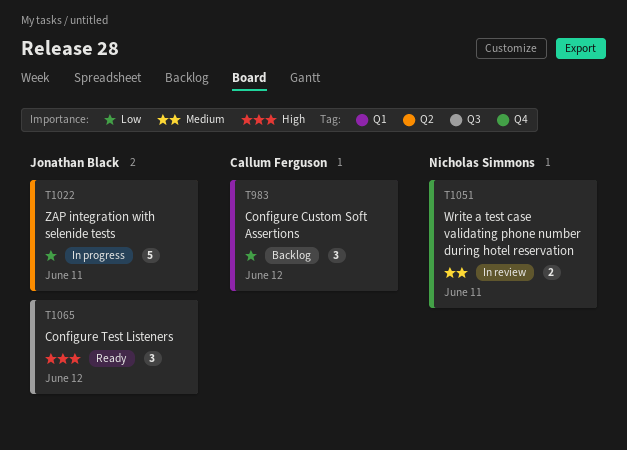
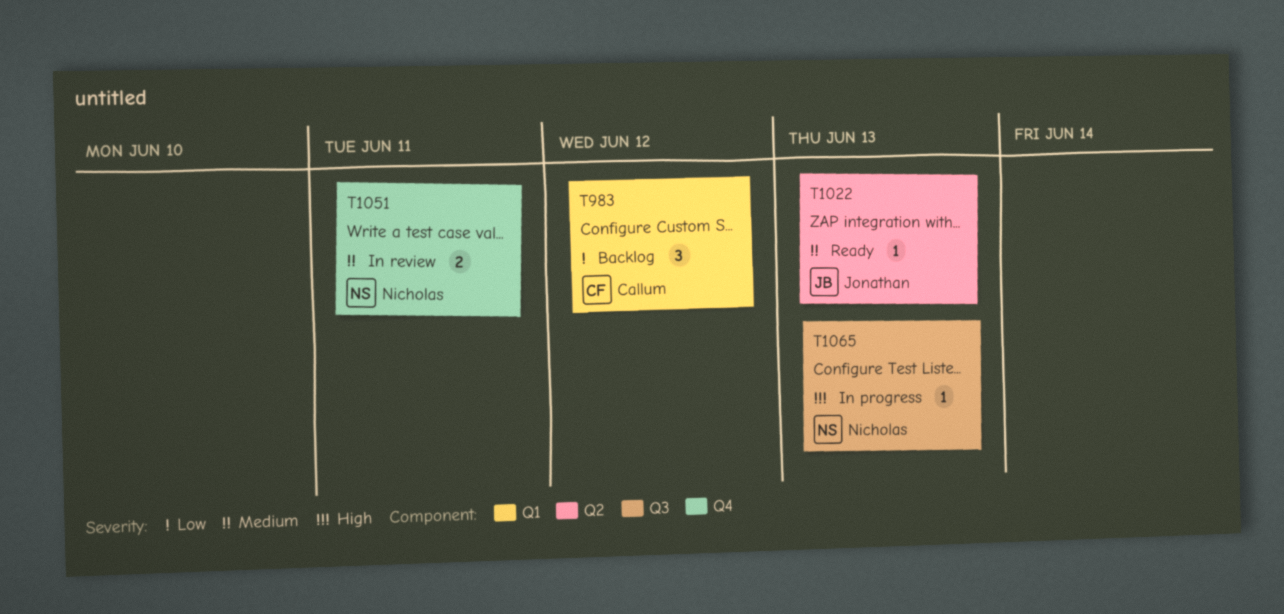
T1022, status: In progress -> Ready
T1022, priority: Low -> Medium
T1022, estimate: 5 -> 1
T1022, due: Jun 11 -> Jun 13
T1065, status: Ready -> In progress
T1065, owner: Jonathan Black -> Nicholas Simmons
T1065, estimate: 3 -> 1
T1065, due: Jun 12 -> Jun 13

